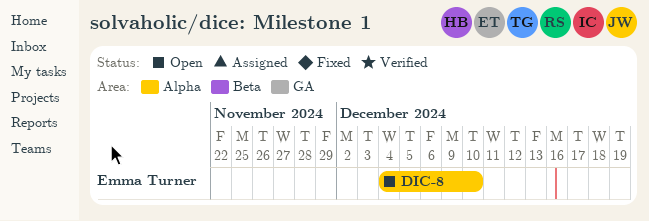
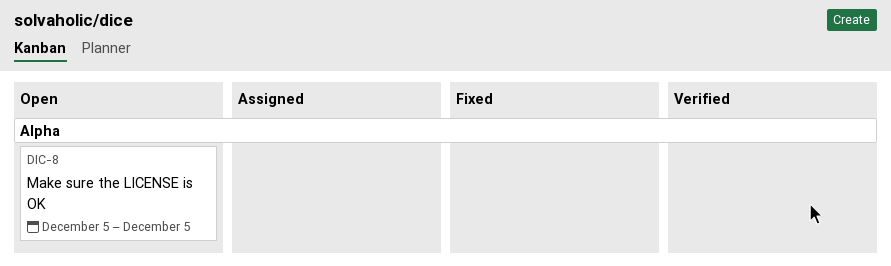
DIC-8, start: Dec 4 -> Dec 5
DIC-8, due: Dec 10 -> Dec 5

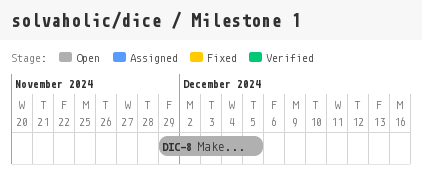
DIC-8, start: Dec 5 -> Nov 29

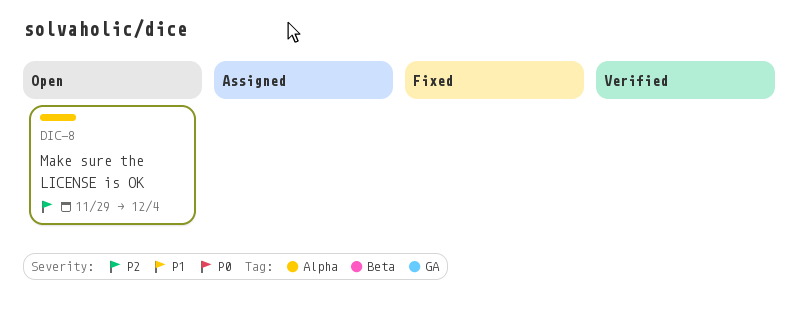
DIC-8, due: Dec 5 -> Dec 4

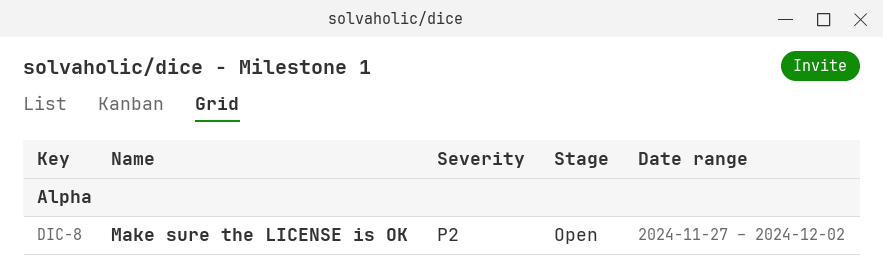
DIC-8, start: Nov 29 -> Nov 27
DIC-8, due: Dec 4 -> Dec 2

